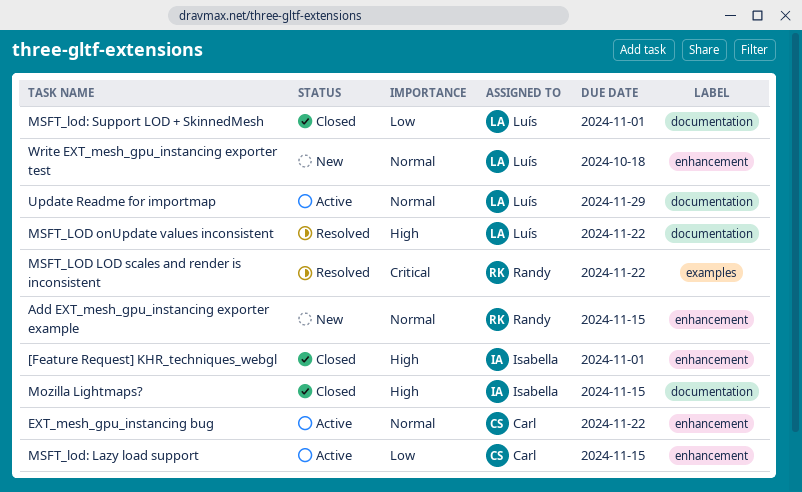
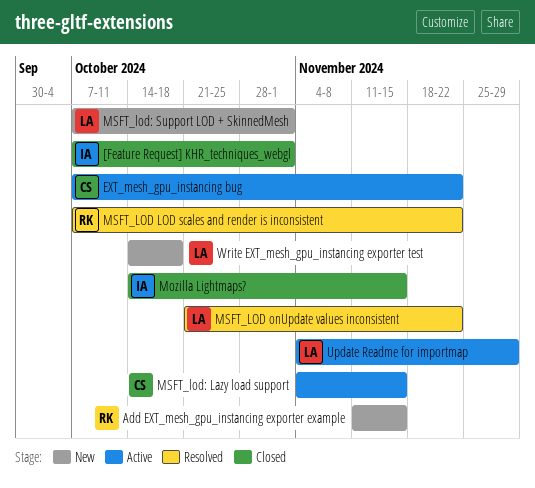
MSFT_lod: Support LOD + SkinnedMesh, status: Closed -> New

